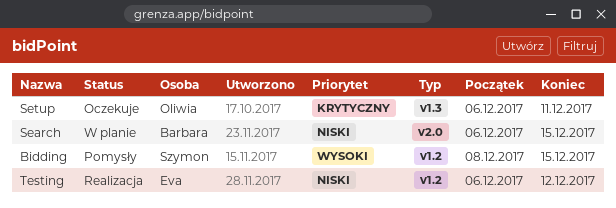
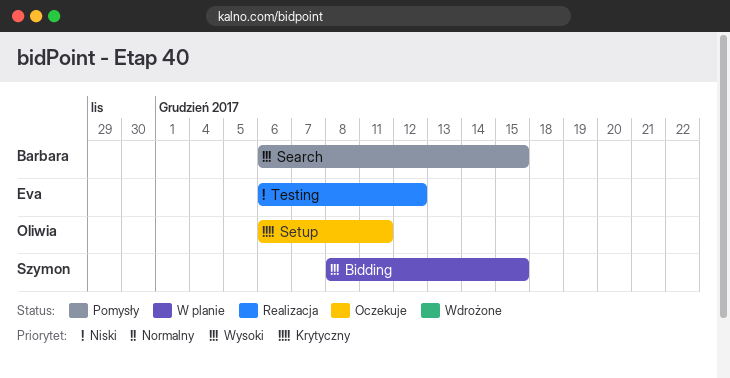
Bidding, status: Pomysły -> W planie
Search, status: W planie -> Pomysły
Search, priority: Niski -> Wysoki

